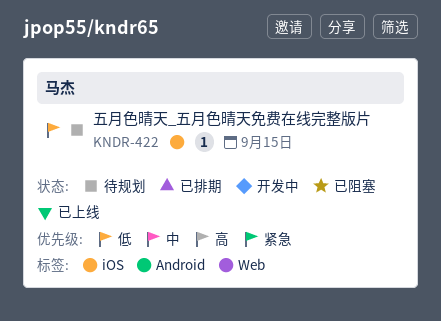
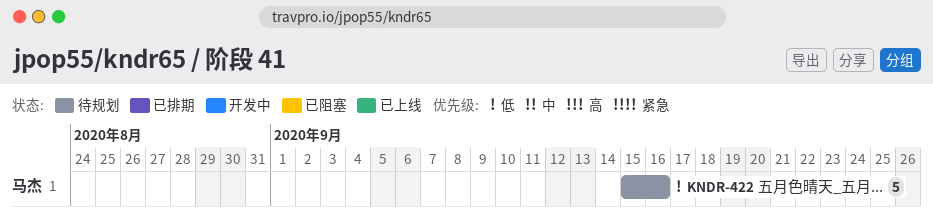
KNDR-422, estimate: 1 -> 5
KNDR-422, due: Sep 15 -> Sep 16

